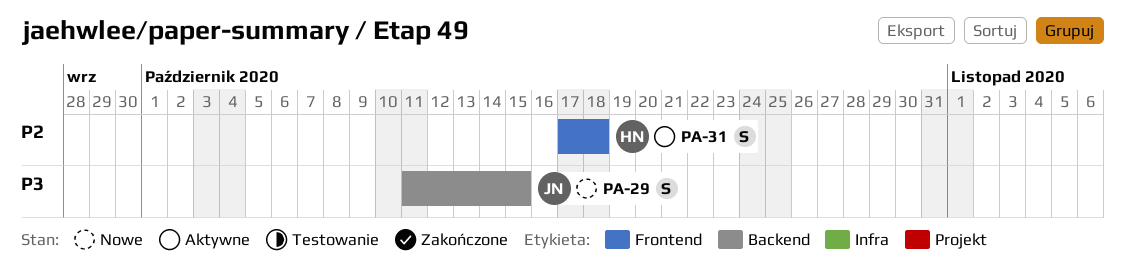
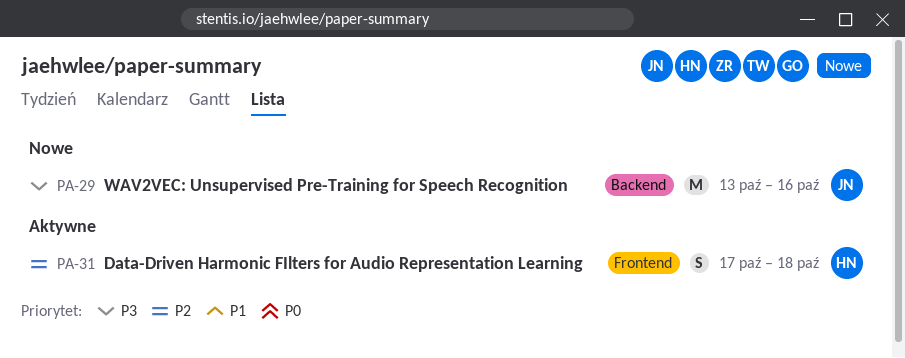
PA-29, estimate: S -> M
PA-29, start: Oct 11 -> Oct 13
PA-29, due: Oct 15 -> Oct 16

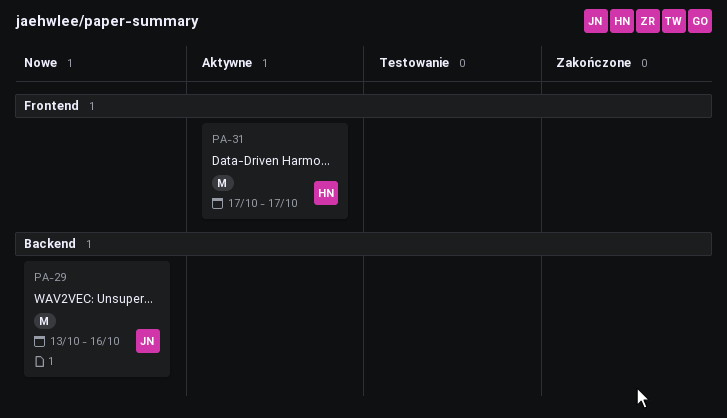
PA-31, estimate: S -> M
PA-31, due: Oct 18 -> Oct 17

